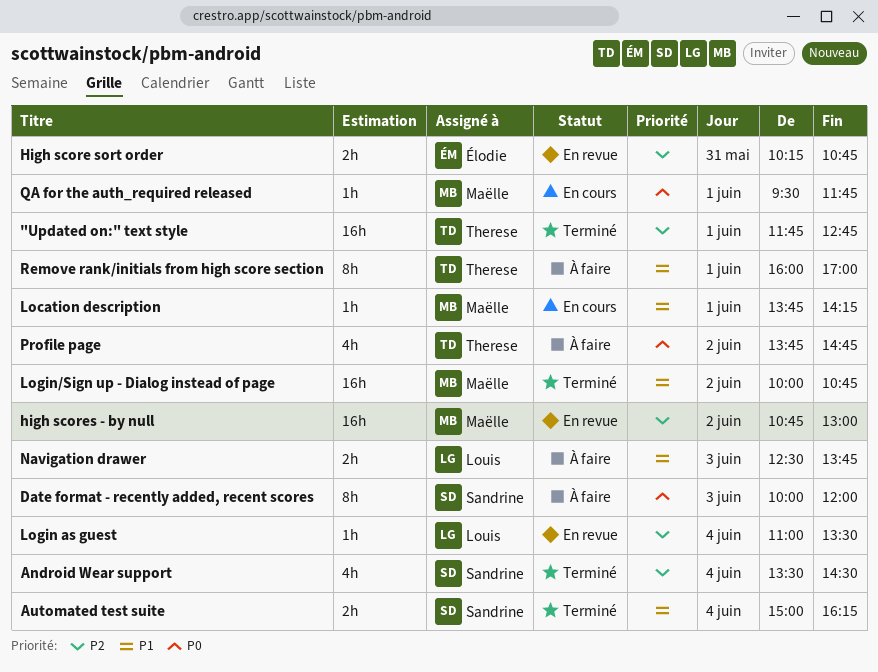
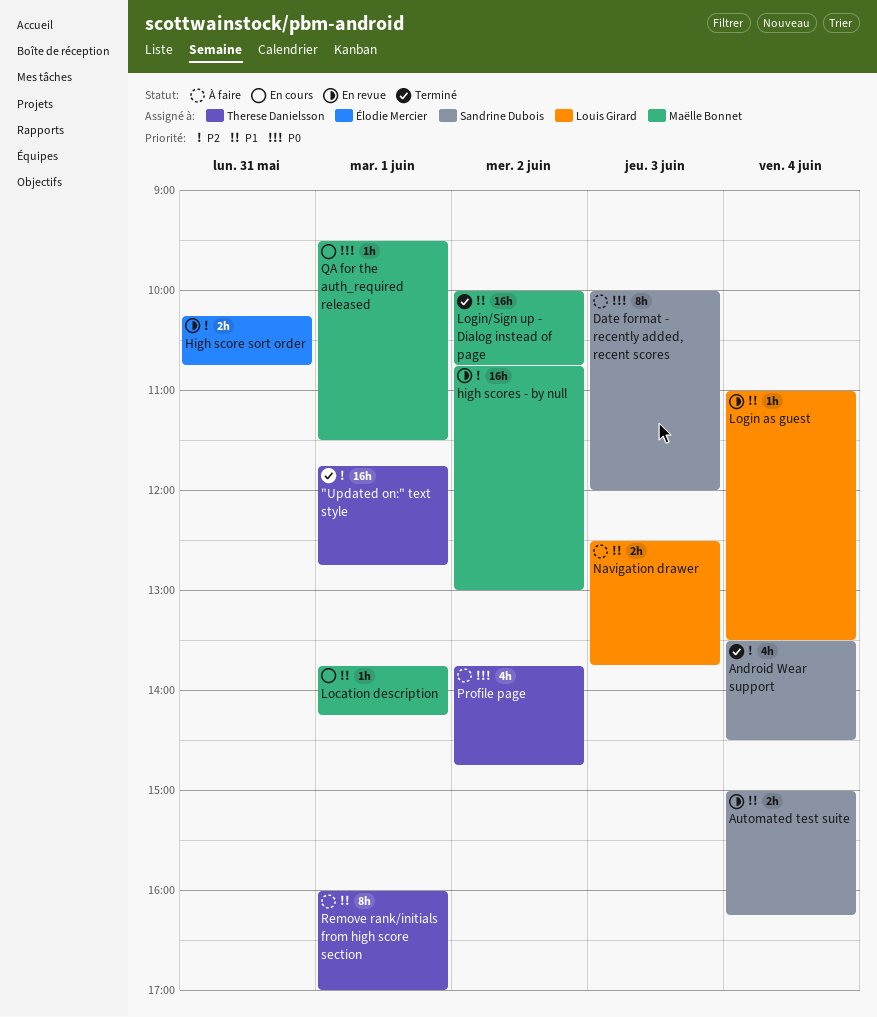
Automated test suite, status: Terminé -> En revue
Login as guest, priority: P2 -> P1
QA for the auth_required released, ends: 11:45 -> 11:30

